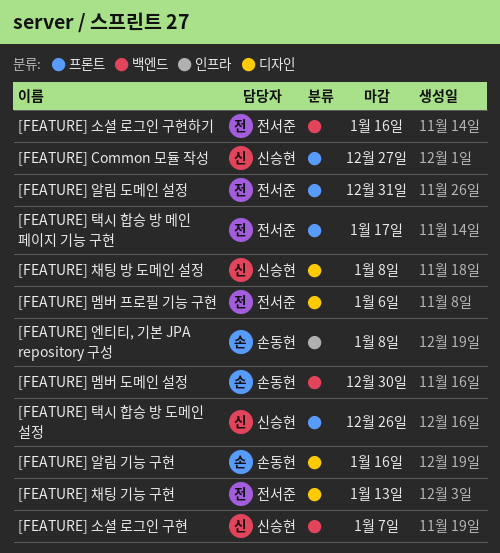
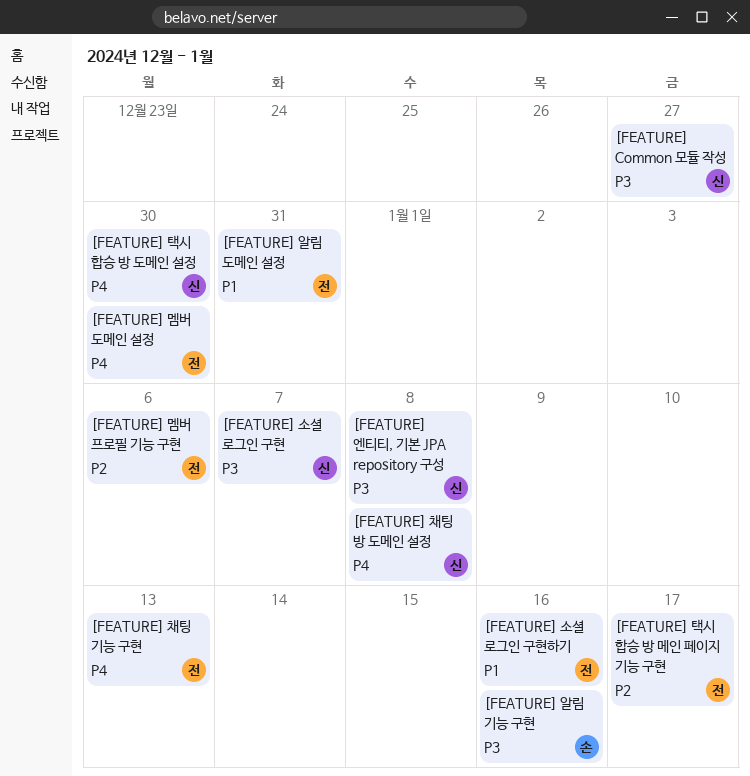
[FEATURE] 멤버 도메인 설정, owner: 손동현 -> 전서준
[FEATURE] 엔티티, 기본 JPA repository 구성, owner: 손동현 -> 신승현
[FEATURE] 택시 합승 방 도메인 설정, due: Dec 26 -> Dec 30

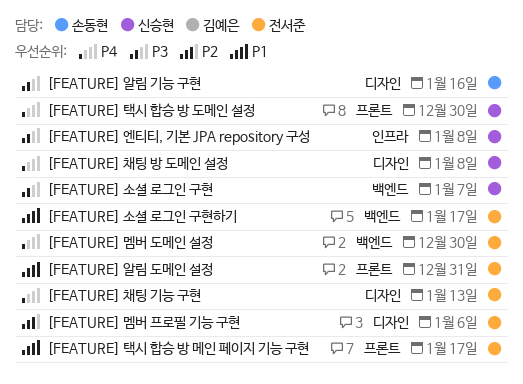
[FEATURE] Common 모듈 작성: present -> none
[FEATURE] 소셜 로그인 구현하기, due: Jan 16 -> Jan 17
[FEATURE] 택시 합승 방 메인 페이지 기능 구현, priority: P2 -> P1

